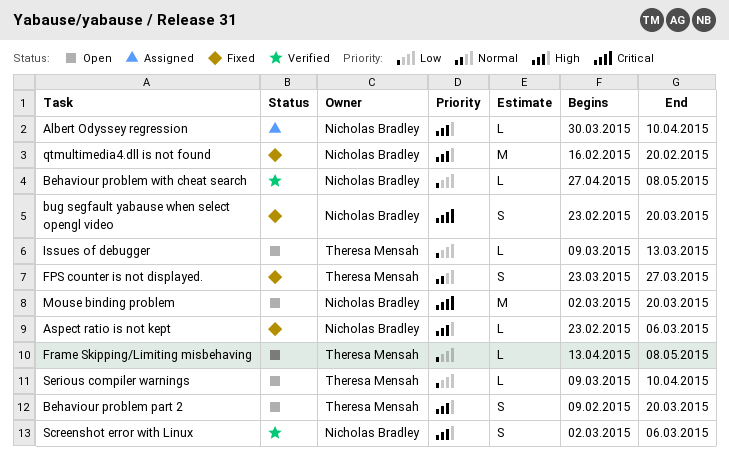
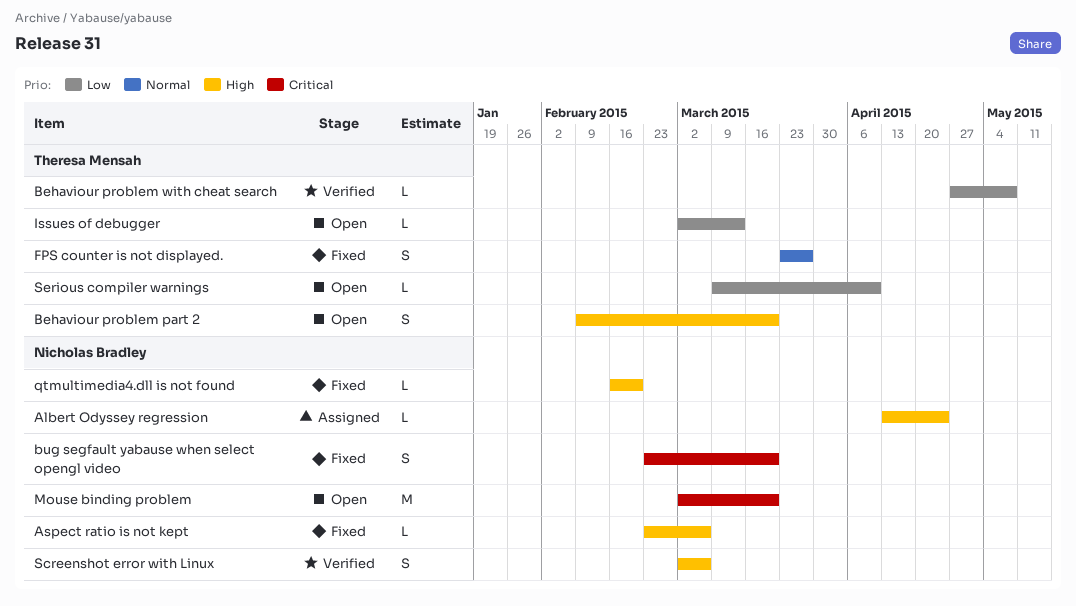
Albert Odyssey regression, start: Mar 30 -> Apr 13
Albert Odyssey regression, due: Apr 10 -> Apr 24
Behaviour problem with cheat search, owner: Nicholas Bradley -> Theresa Mensah
Frame Skipping/Limiting misbehaving: present -> none
Issues of debugger, start: Mar 9 -> Mar 2
qtmultimedia4.dll is not found, estimate: M -> L

